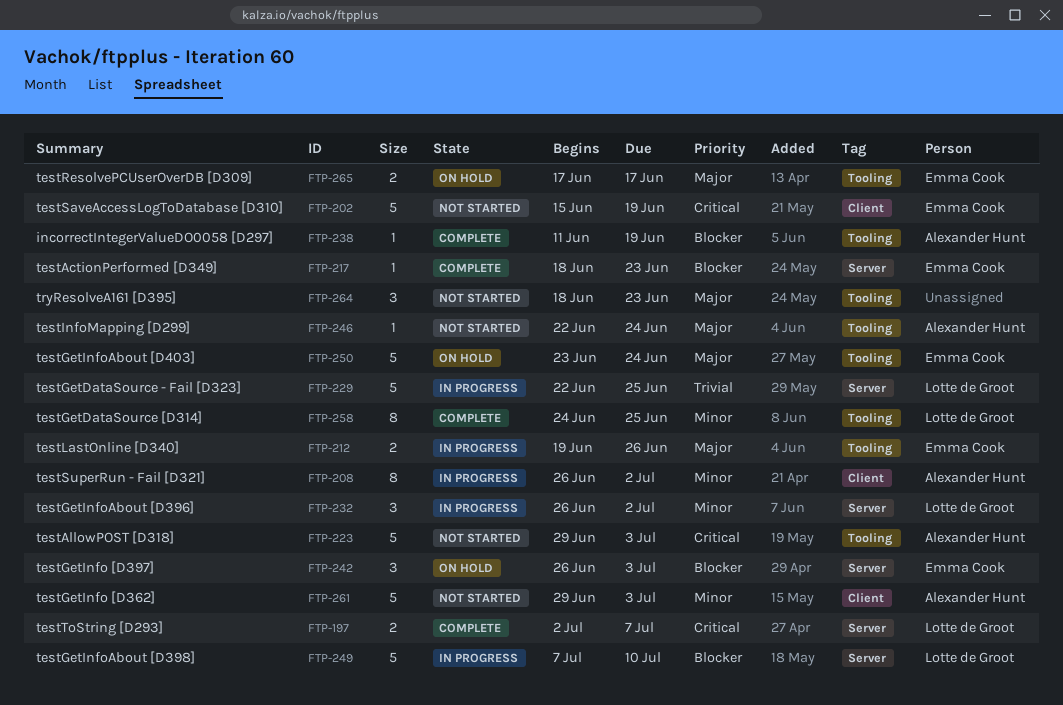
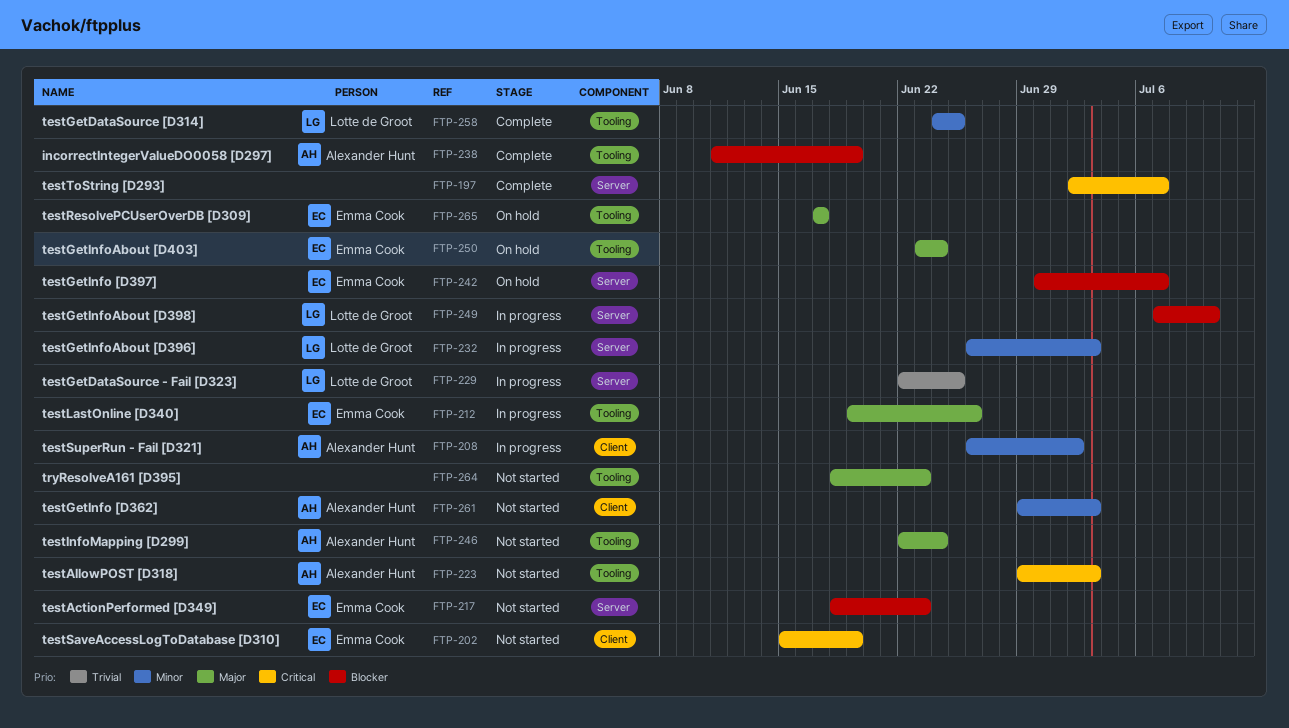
FTP-197, owner: Lotte de Groot -> none
FTP-217, status: Complete -> Not started
FTP-232, due: Jul 2 -> Jul 3
FTP-242, start: Jun 26 -> Jun 30
FTP-242, due: Jul 3 -> Jul 7

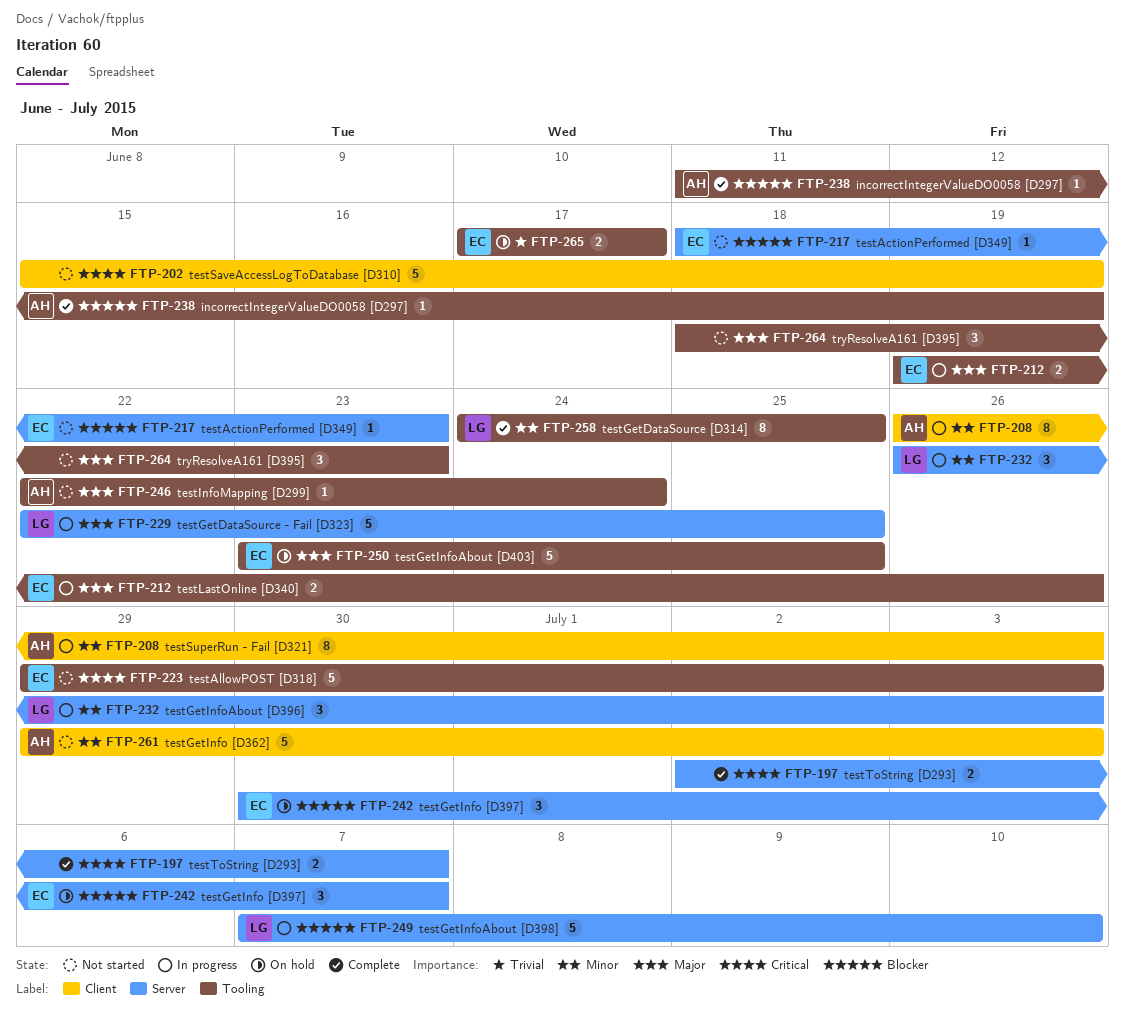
FTP-202, owner: Emma Cook -> none
FTP-208, due: Jul 2 -> Jul 3
FTP-223, owner: Alexander Hunt -> Emma Cook
FTP-229, priority: Trivial -> Major
FTP-250, due: Jun 24 -> Jun 25
FTP-265, priority: Major -> Trivial

